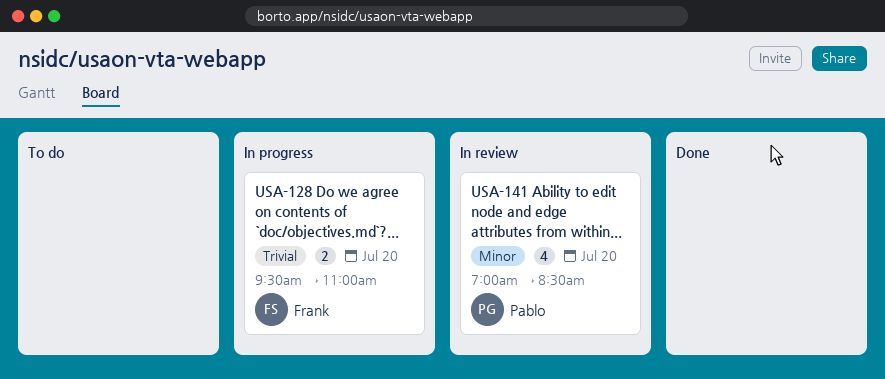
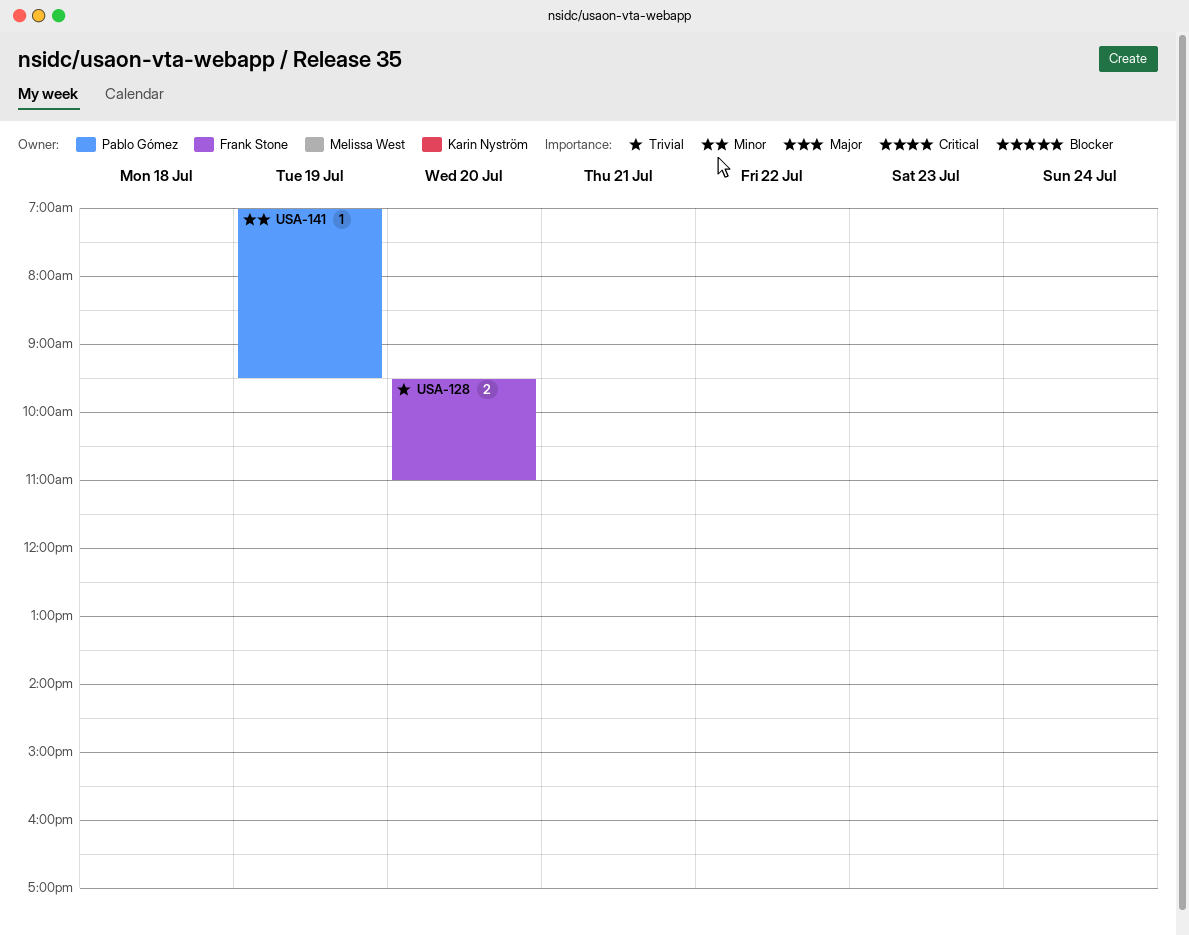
USA-141, estimate: 4 -> 1
USA-141, day: Jul 20 -> Jul 19
USA-141, ends: 08:30 -> 09:30

